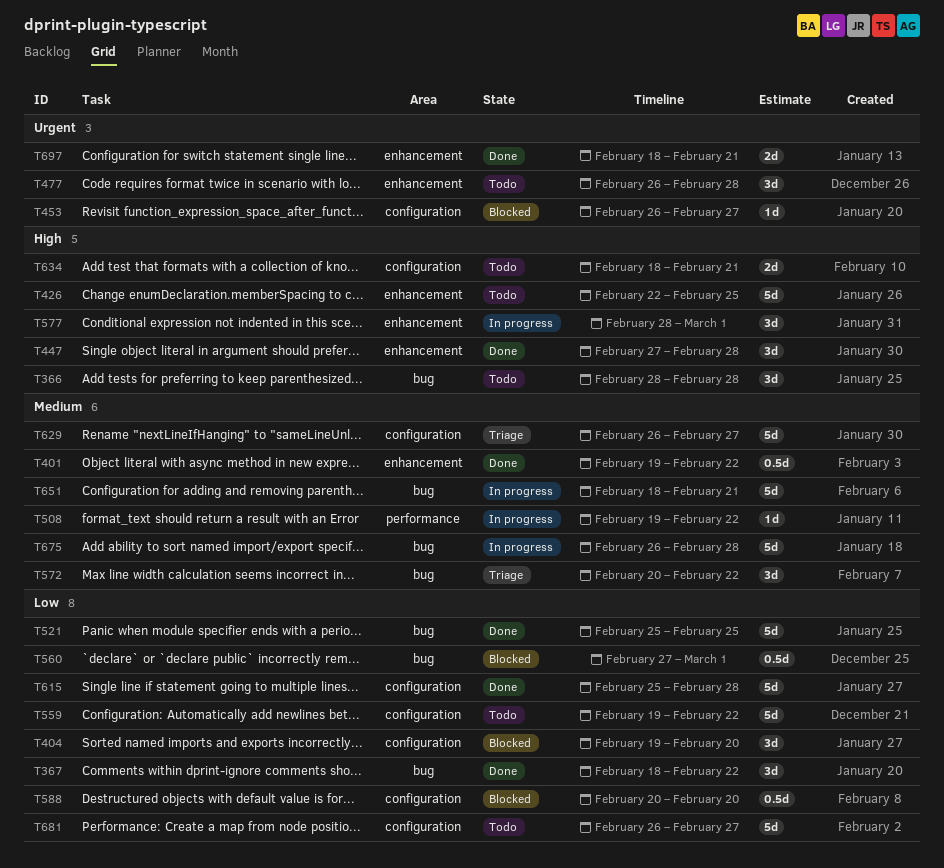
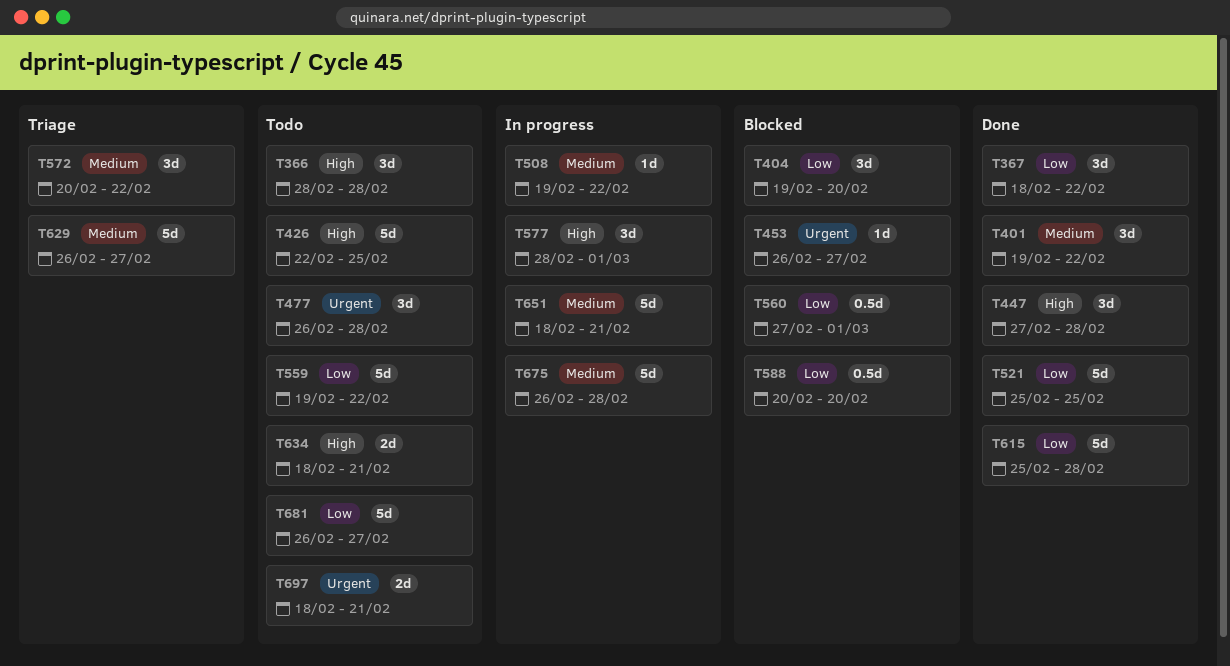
T401, estimate: 0.5d -> 3d
T697, status: Done -> Todo

